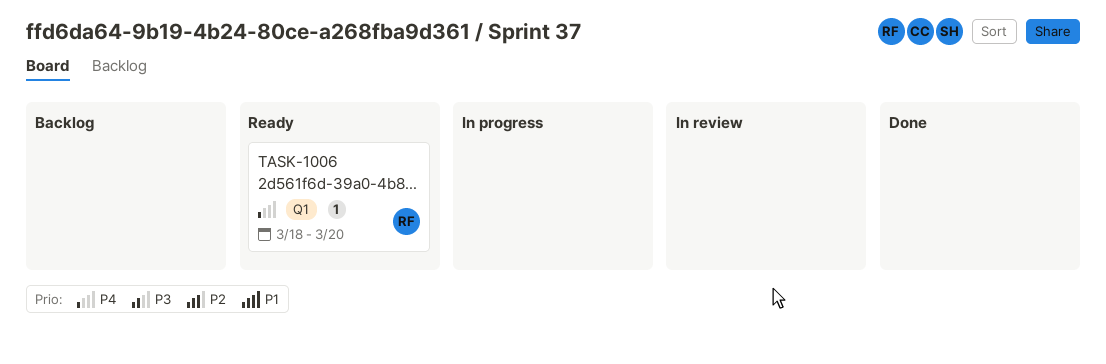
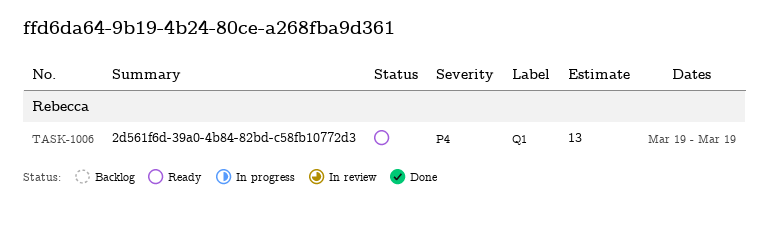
TASK-1006, estimate: 1 -> 13
TASK-1006, start: Mar 18 -> Mar 19
TASK-1006, due: Mar 20 -> Mar 19

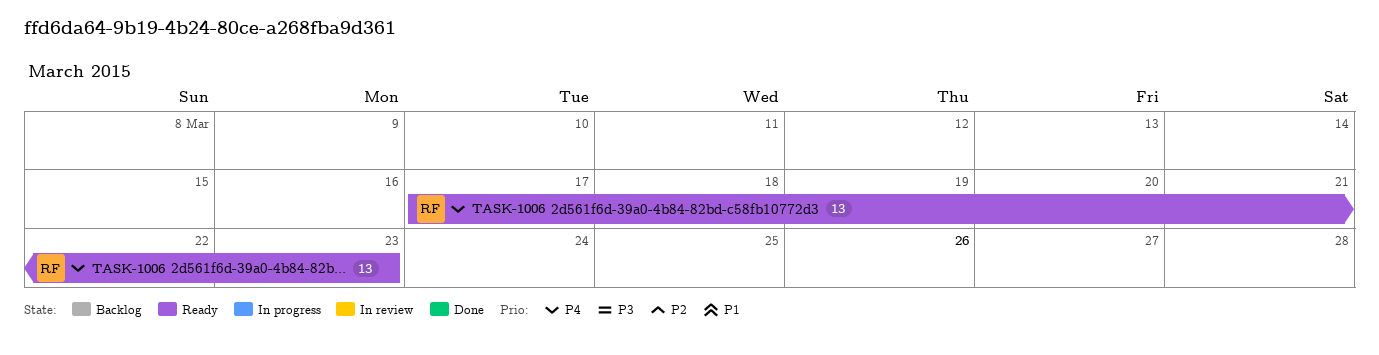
TASK-1006, start: Mar 19 -> Mar 17
TASK-1006, due: Mar 19 -> Mar 23

